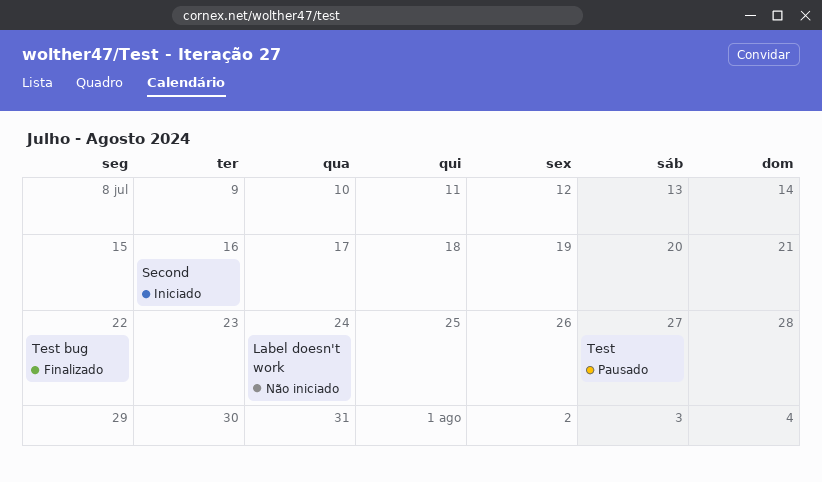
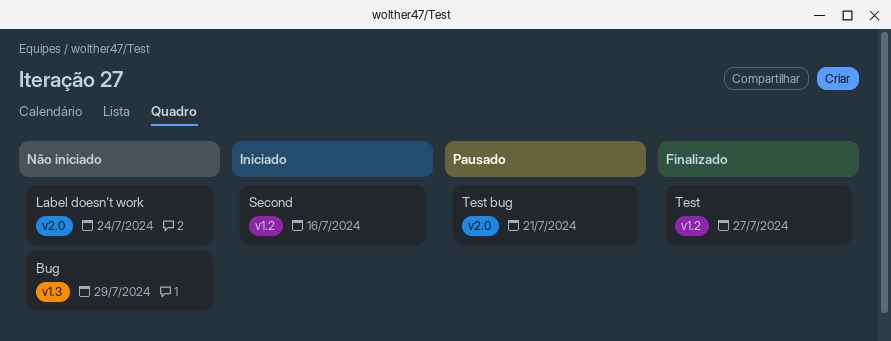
Bug: none -> present
Test, status: Pausado -> Finalizado
Test bug, status: Finalizado -> Pausado
Test bug, due: Jul 22 -> Jul 21

